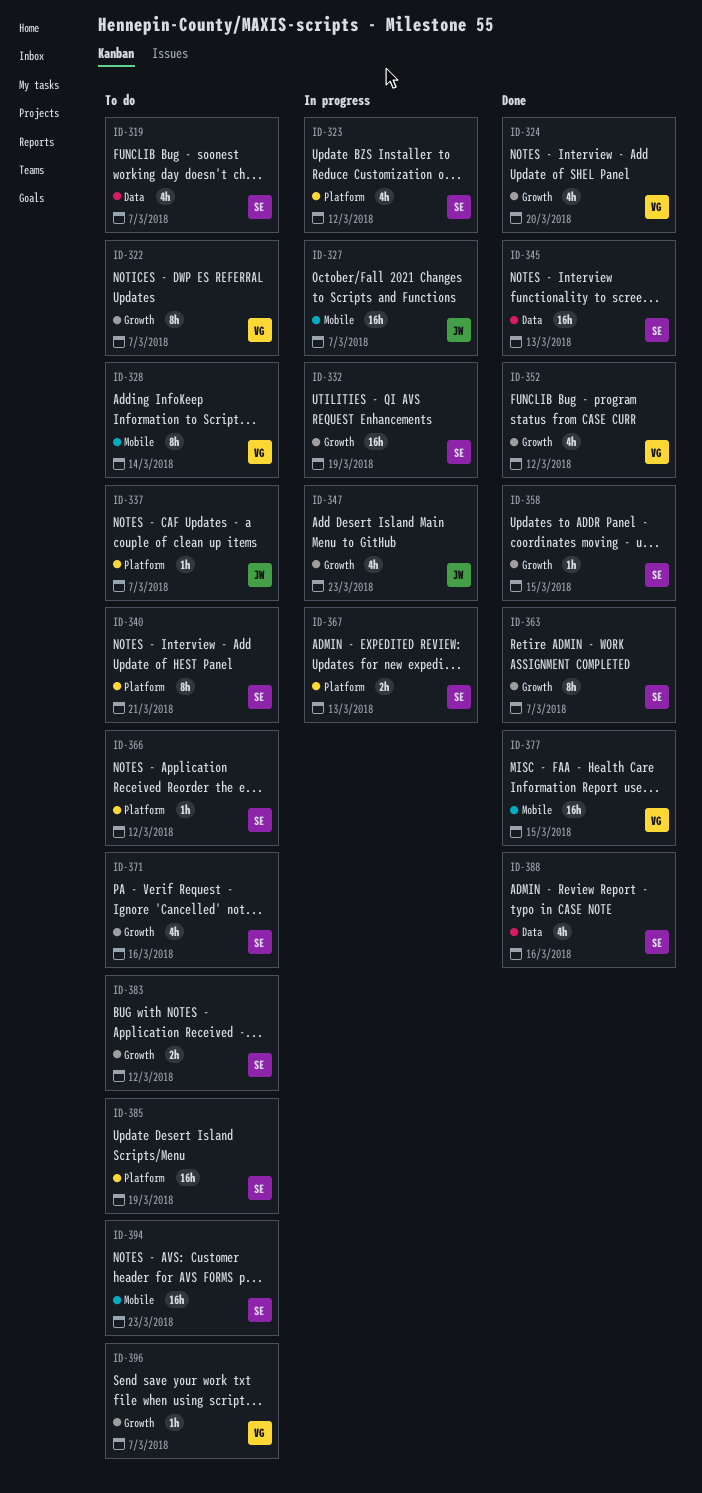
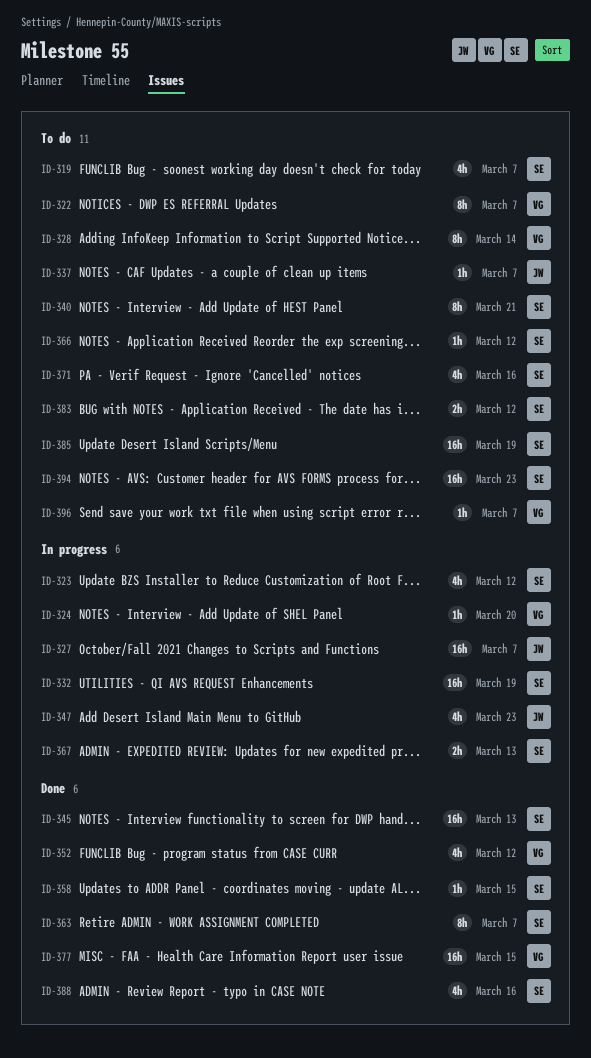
ID-324, status: Done -> In progress
ID-324, estimate: 4h -> 1h

